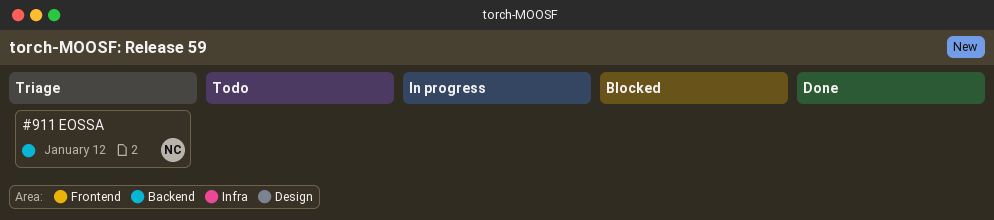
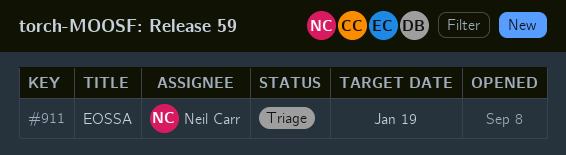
#911, due: Jan 12 -> Jan 19

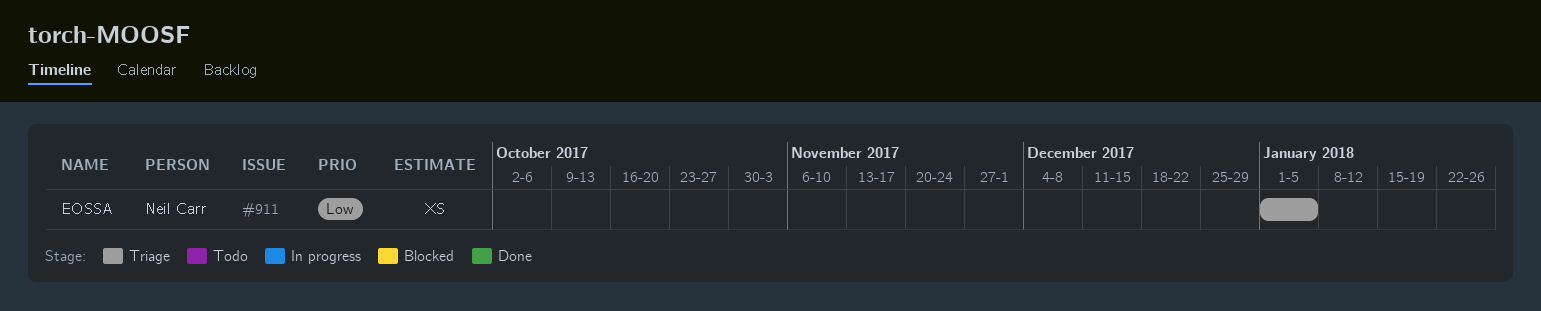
#911, due: Jan 19 -> Jan 5

